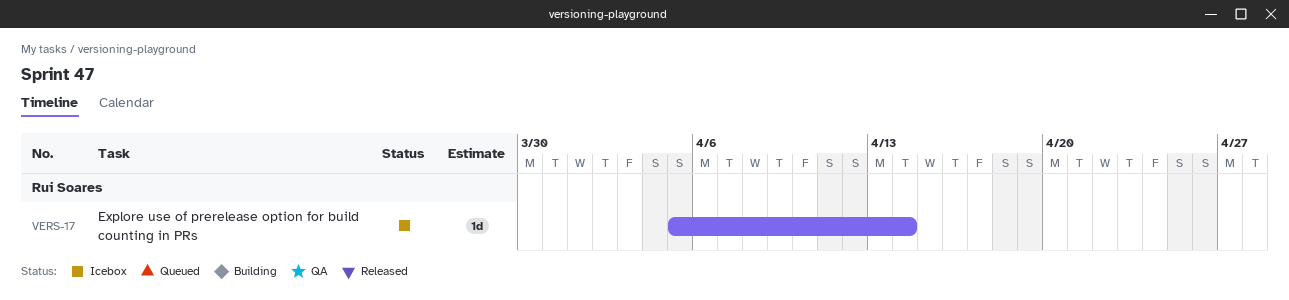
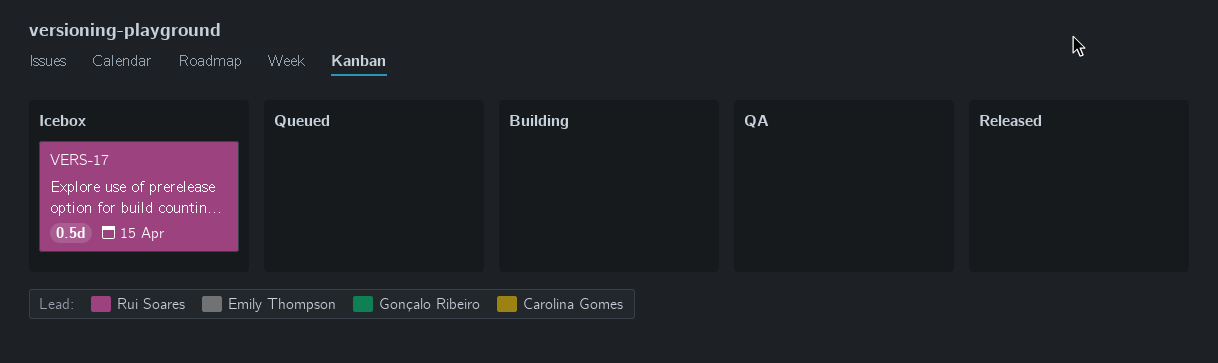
VERS-17, estimate: 1d -> 0.5d
VERS-17, due: Apr 14 -> Apr 15

